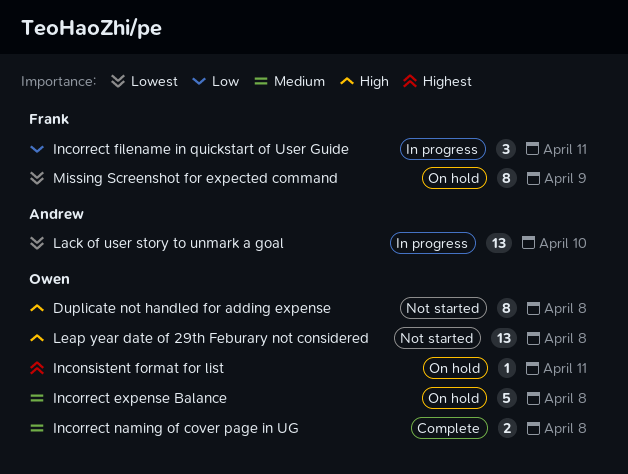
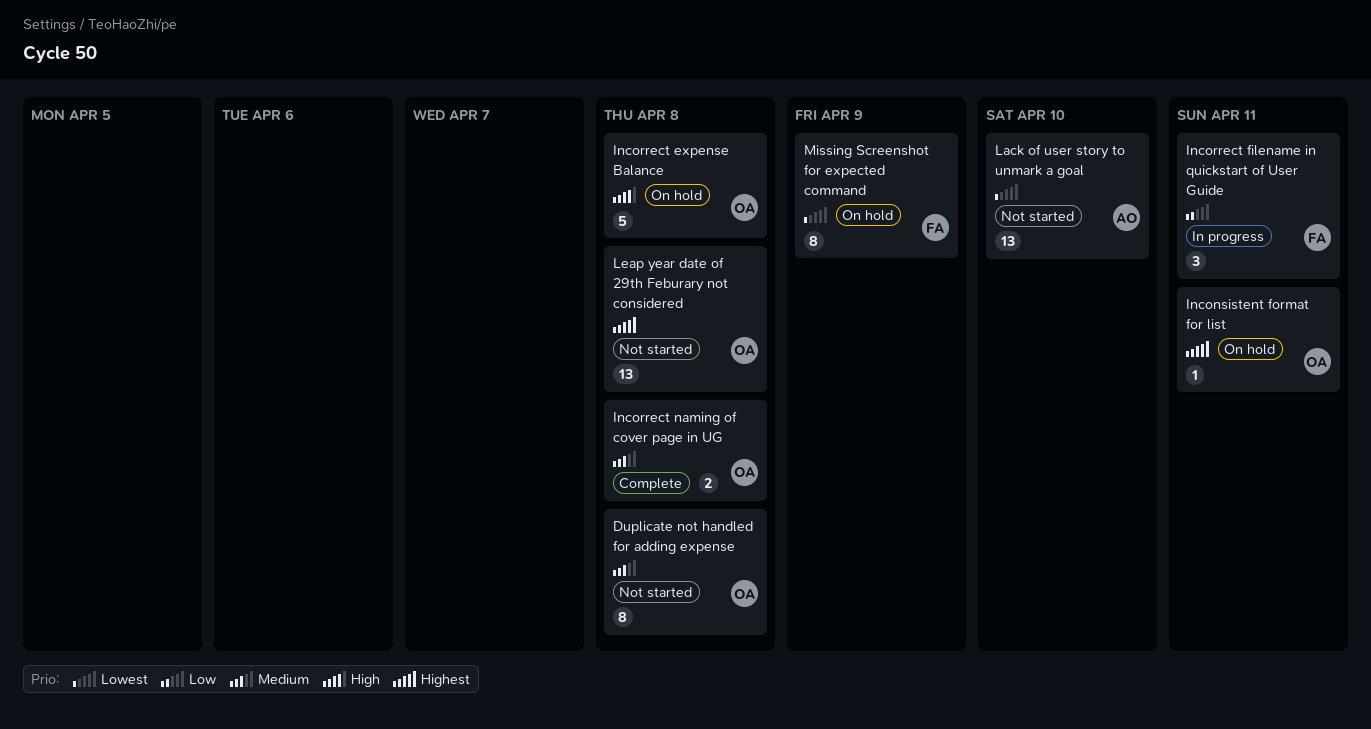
Duplicate not handled for adding expense, priority: High -> Medium
Incorrect expense Balance, priority: Medium -> High
Lack of user story to unmark a goal, status: In progress -> Not started
Leap year date of 29th Feburary not considered, priority: High -> Highest

